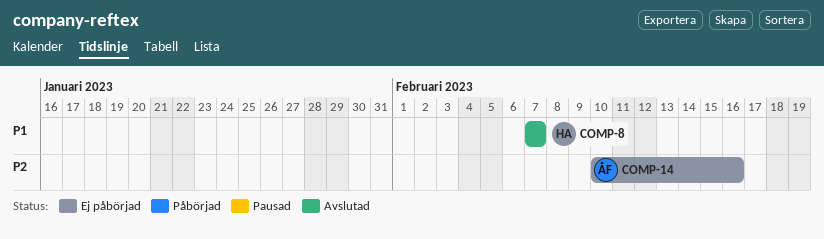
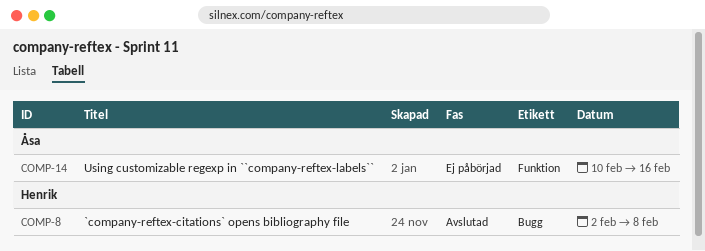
COMP-8, start: Feb 7 -> Feb 2
COMP-8, due: Feb 7 -> Feb 8

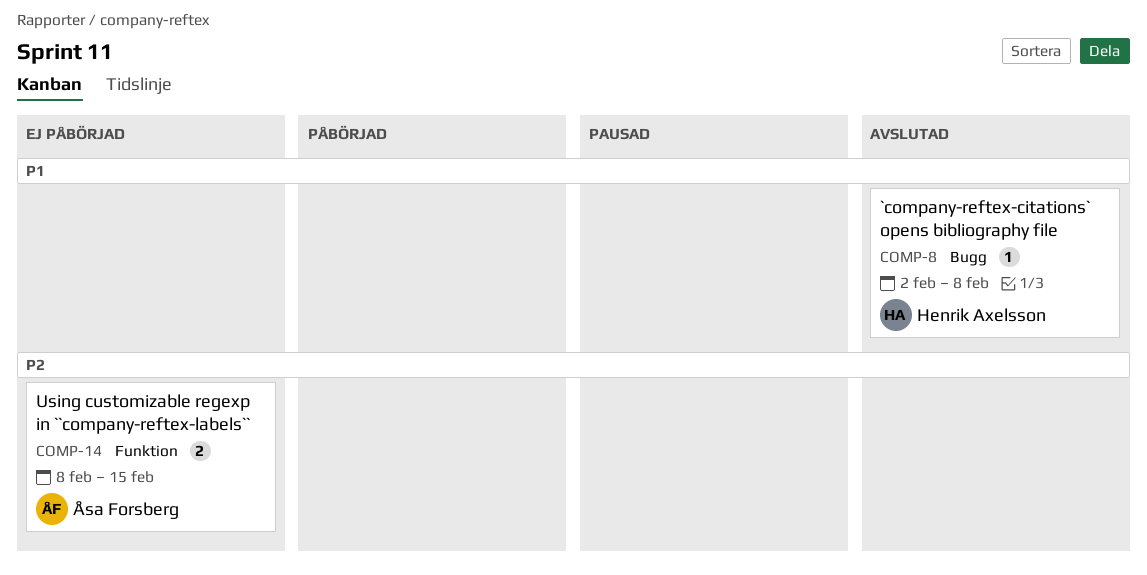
COMP-14, start: Feb 10 -> Feb 8
COMP-14, due: Feb 16 -> Feb 15

